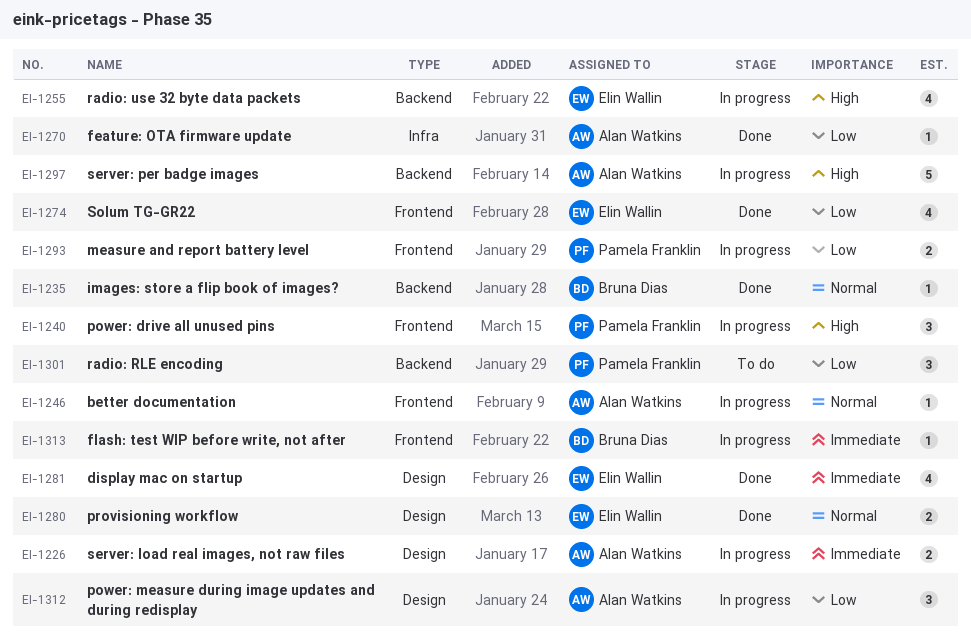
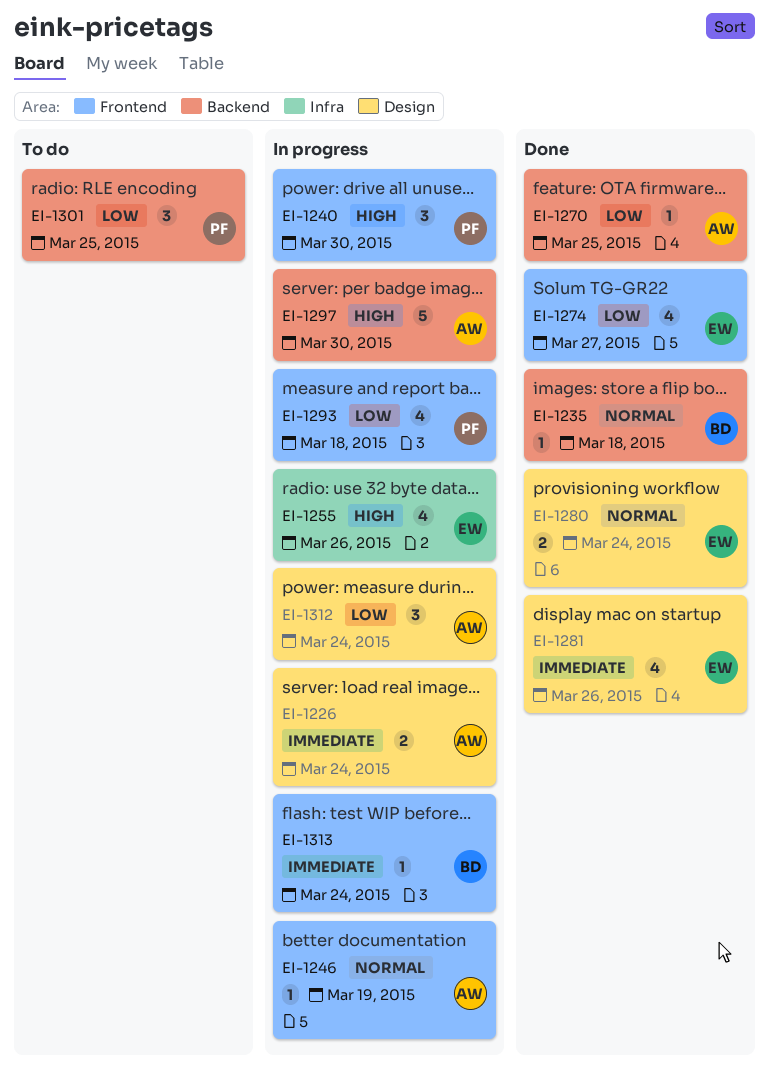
EI-1255, label: Backend -> Infra
EI-1270, label: Infra -> Backend
EI-1293, estimate: 2 -> 4

